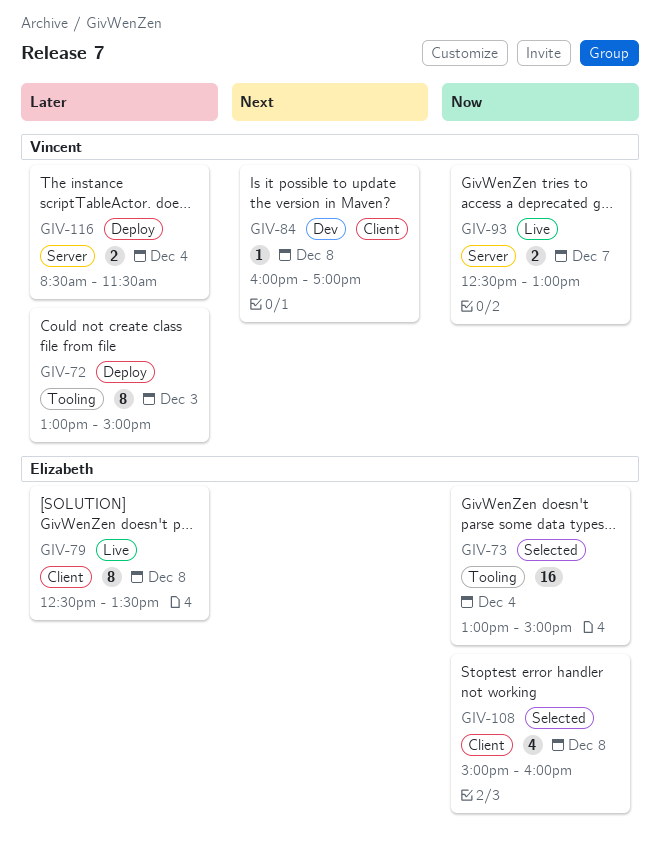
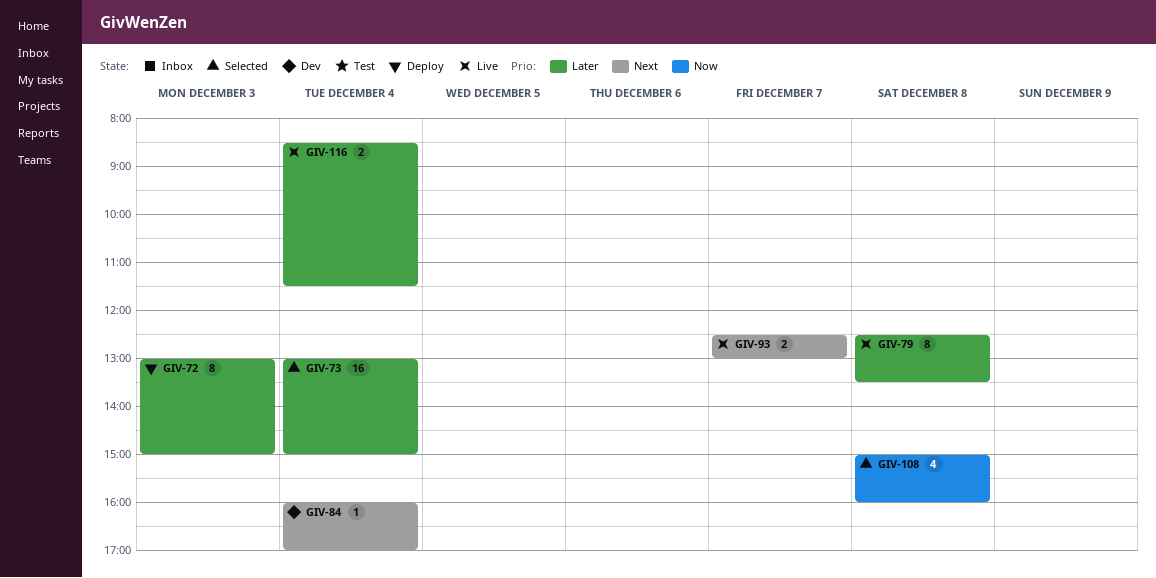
GIV-73, priority: Now -> Later
GIV-84, day: Dec 8 -> Dec 4
GIV-93, priority: Now -> Next
GIV-116, status: Deploy -> Live

